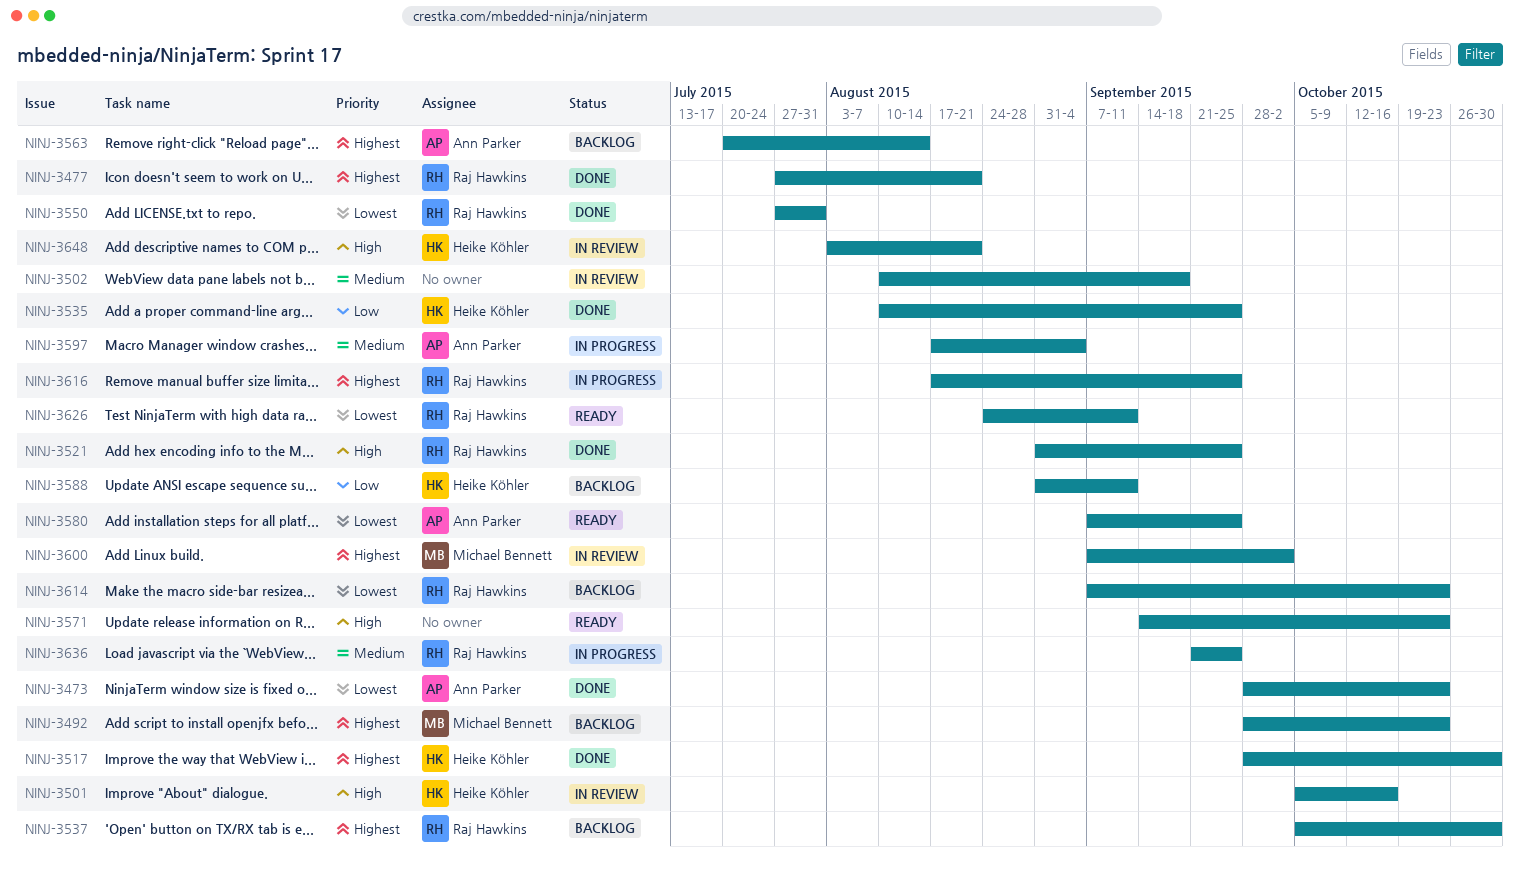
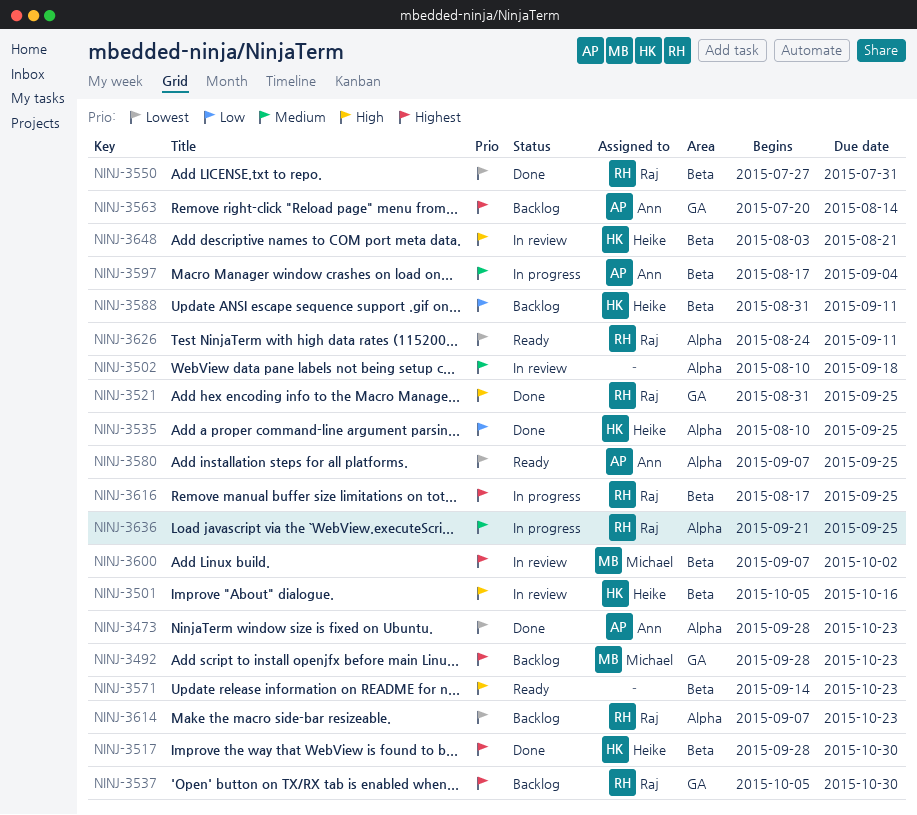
NINJ-3477: present -> none

